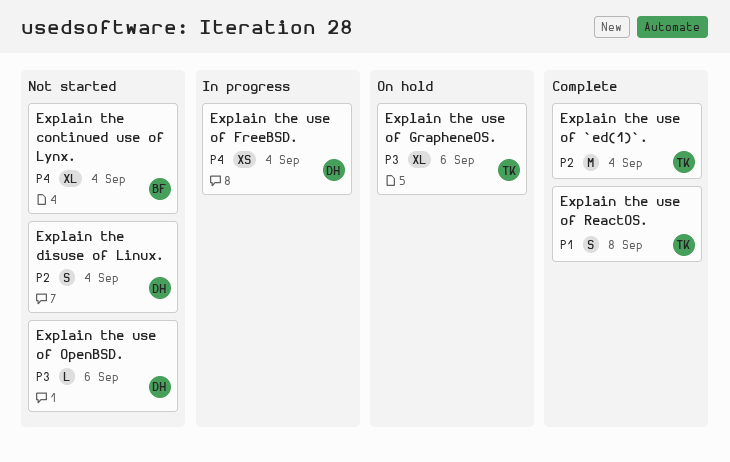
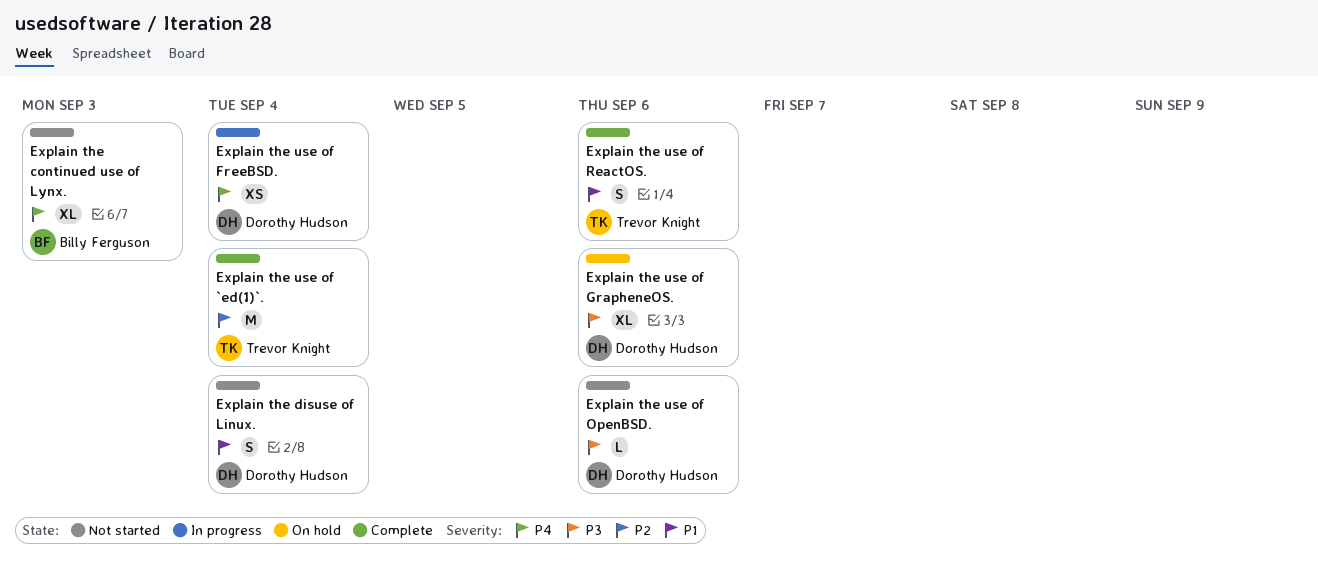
Explain the continued use of Lynx., due: Sep 4 -> Sep 3
Explain the disuse of Linux., priority: P2 -> P1
Explain the use of GrapheneOS., owner: Trevor Knight -> Dorothy Hudson
Explain the use of ReactOS., due: Sep 8 -> Sep 6

